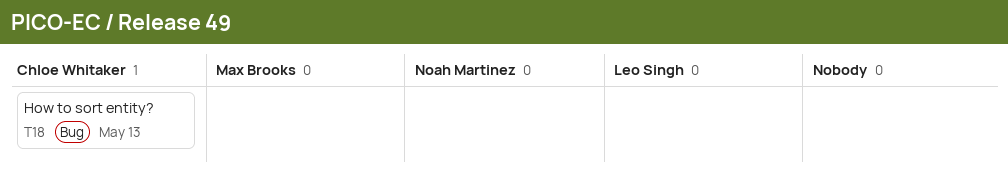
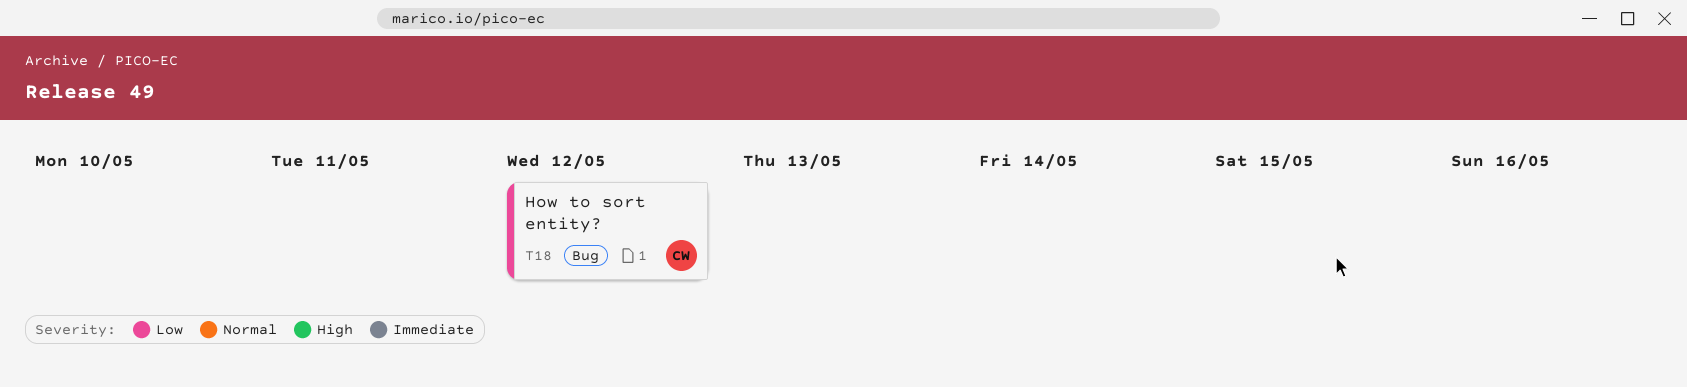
T18, due: May 13 -> May 12

